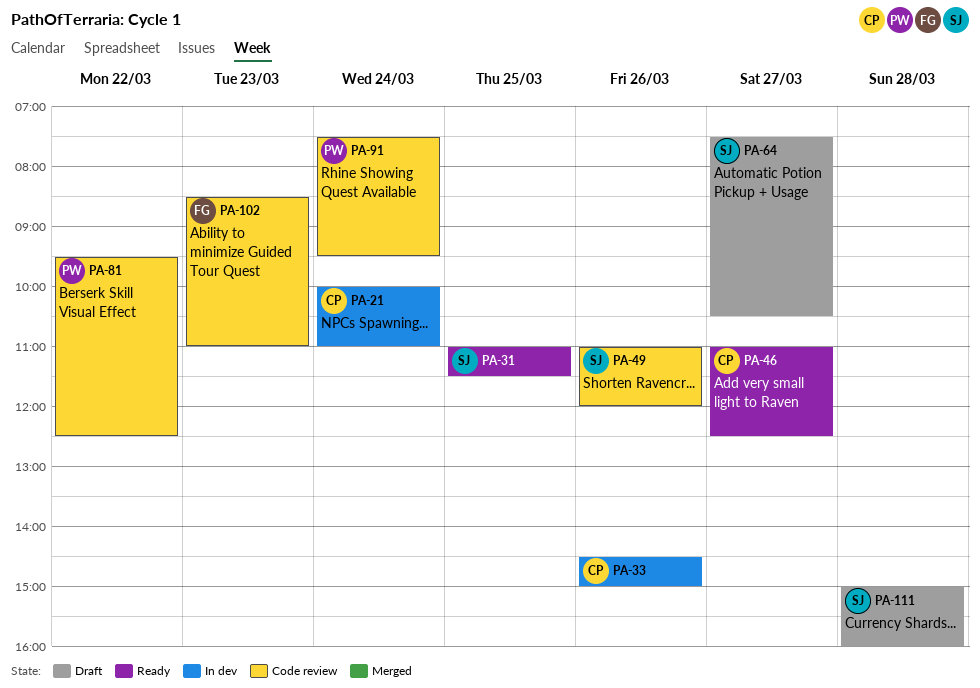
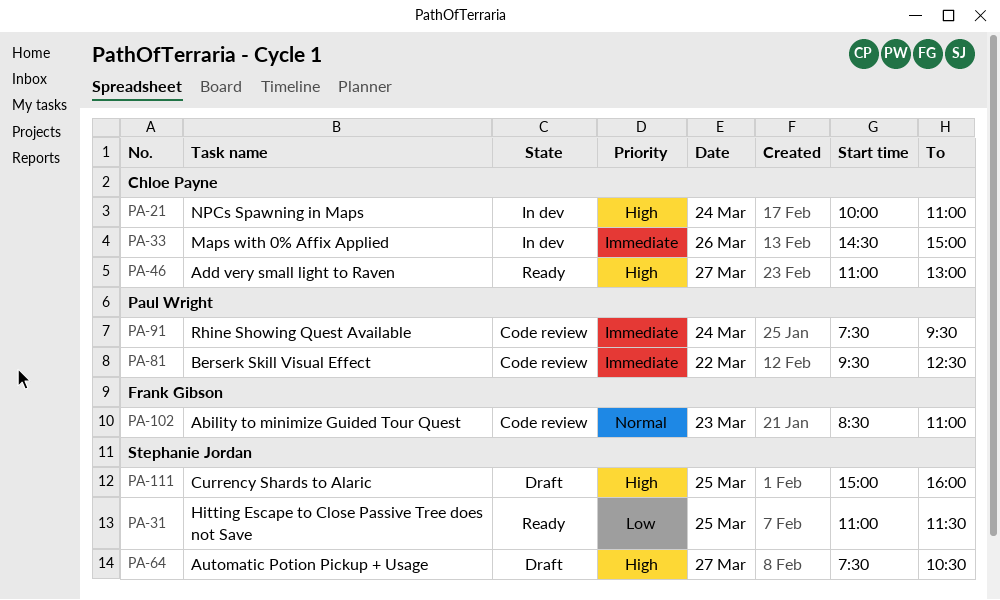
PA-46, ends: 12:30 -> 13:00
PA-49: present -> none
PA-111, day: Mar 28 -> Mar 25

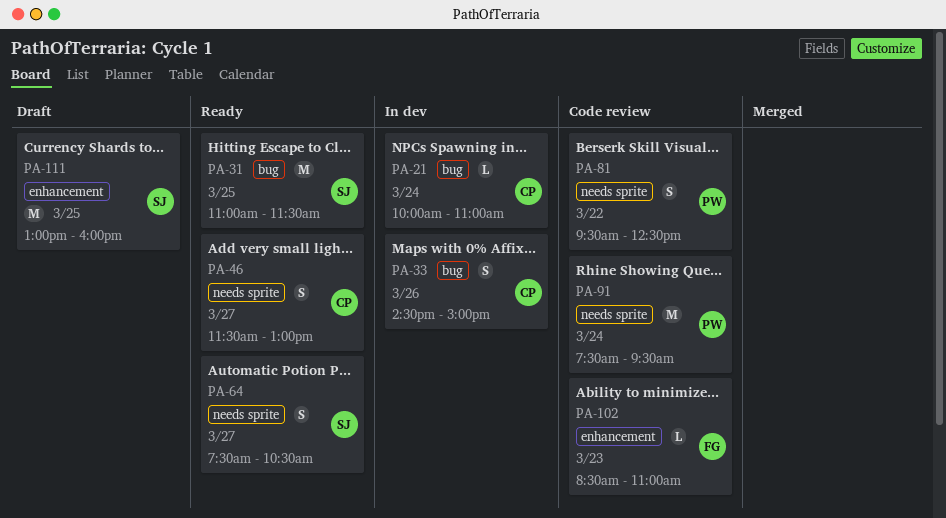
PA-46, begins: 11:00 -> 11:30
PA-64, status: Draft -> Ready
PA-111, begins: 15:00 -> 13:00

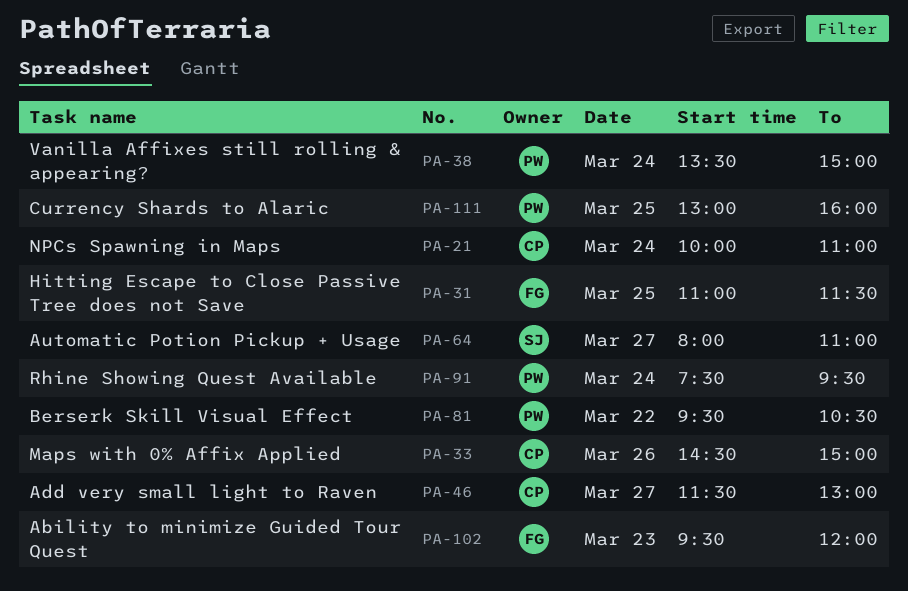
PA-31, owner: SJ -> FG
PA-38: none -> present
PA-64, begins: 07:30 -> 08:00
PA-64, ends: 10:30 -> 11:00
PA-81, ends: 12:30 -> 10:30
PA-102, begins: 08:30 -> 09:30
PA-102, ends: 11:00 -> 12:00
PA-111, owner: SJ -> PW

